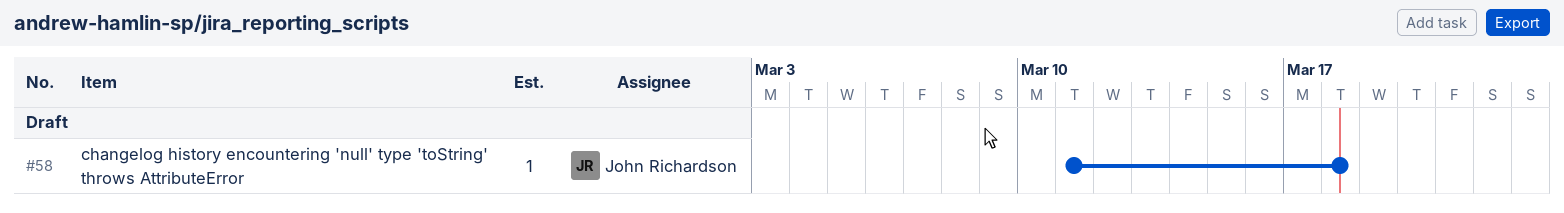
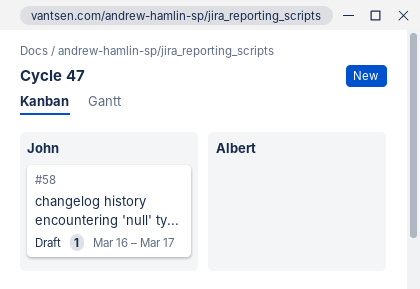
#58, start: Mar 11 -> Mar 16
#58, due: Mar 18 -> Mar 17

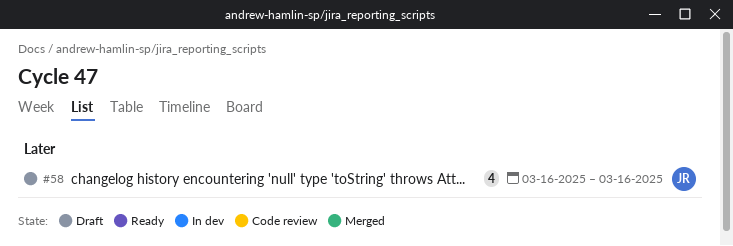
#58, estimate: 1 -> 4
#58, due: Mar 17 -> Mar 16

